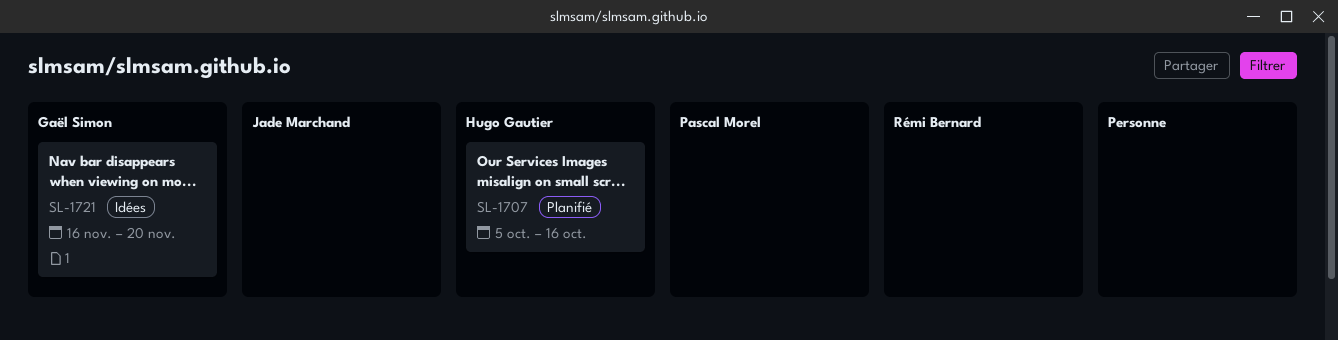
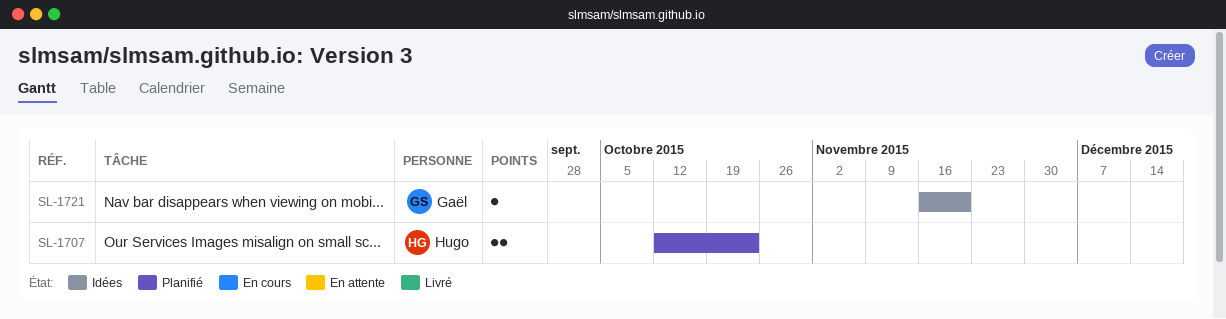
SL-1707, start: Oct 5 -> Oct 12
SL-1707, due: Oct 16 -> Oct 23

